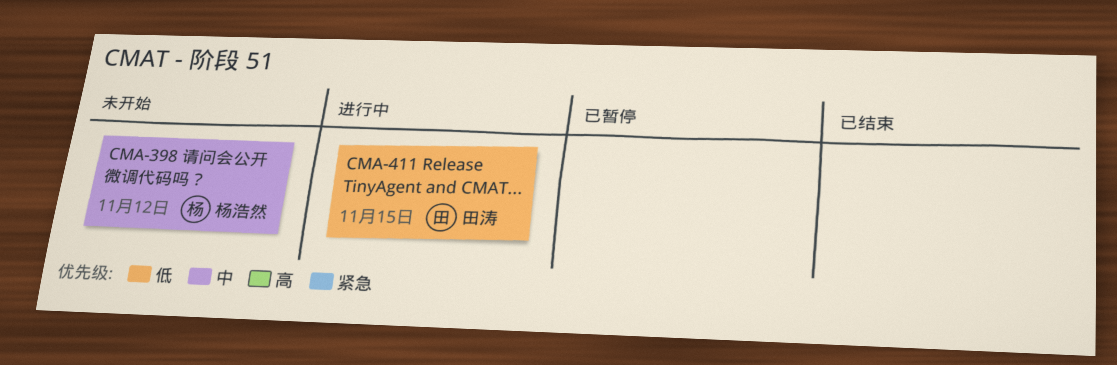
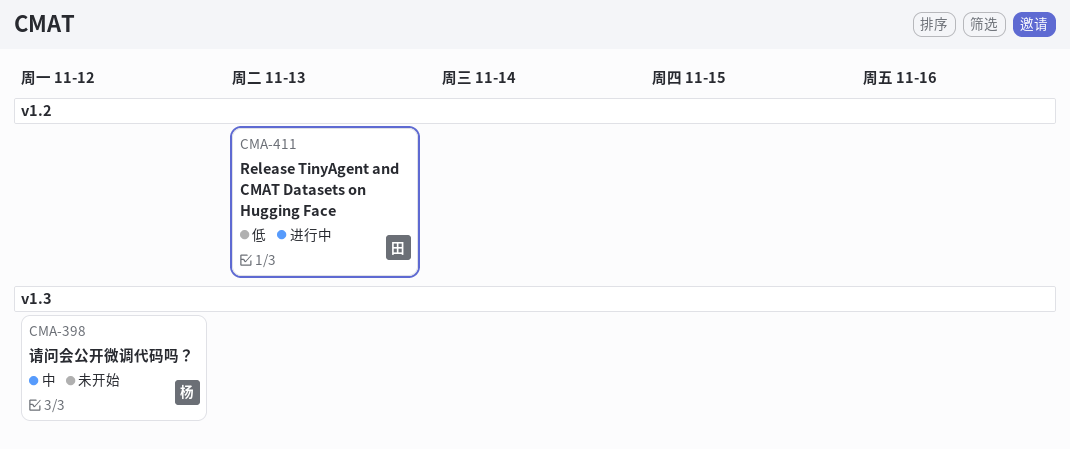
CMA-411, due: Nov 15 -> Nov 13

